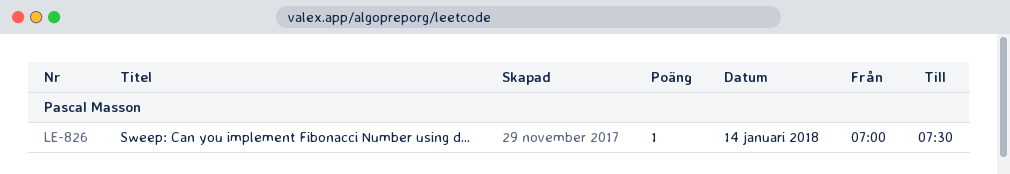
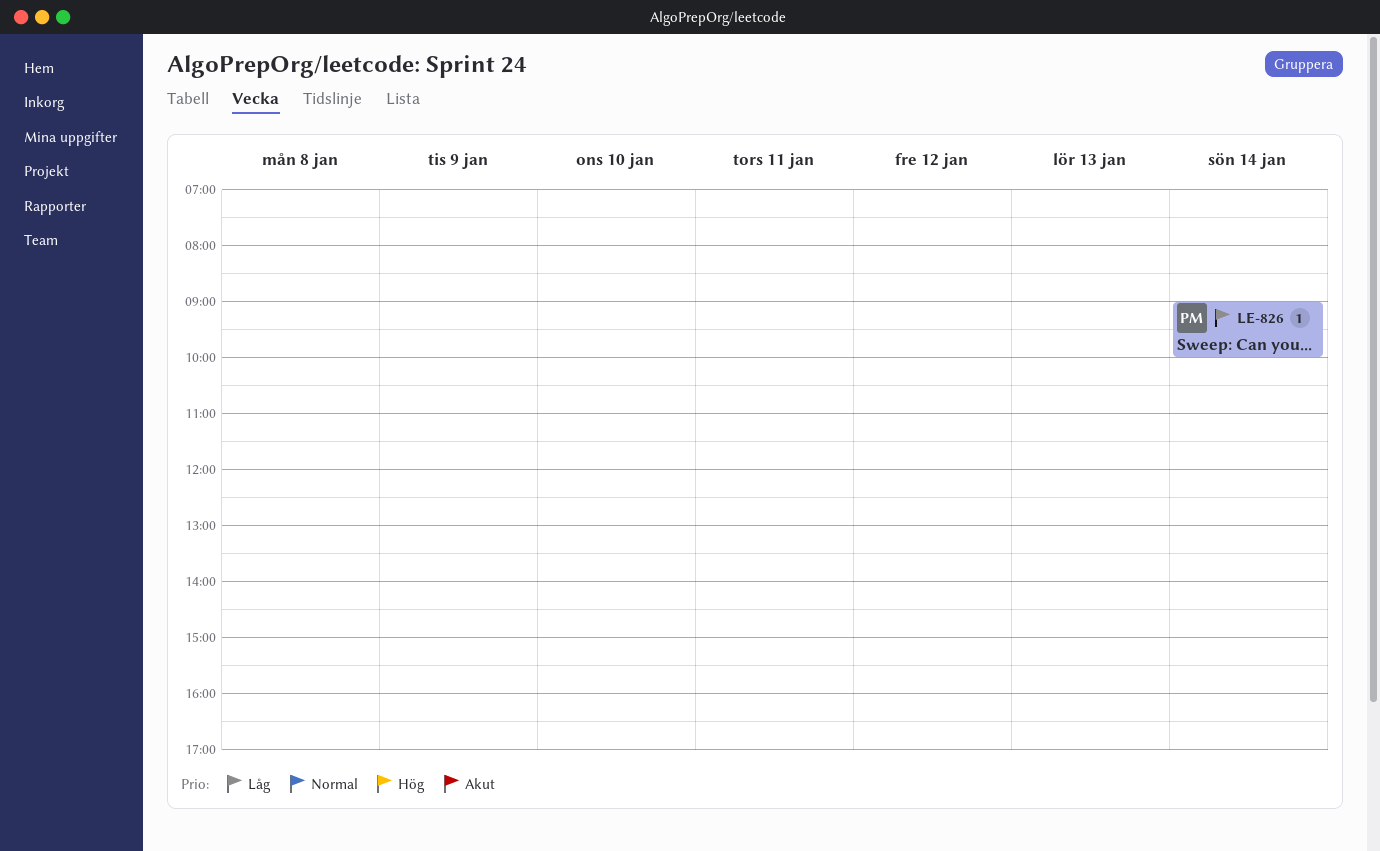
LE-826, begins: 07:00 -> 09:00
LE-826, ends: 07:30 -> 10:00

